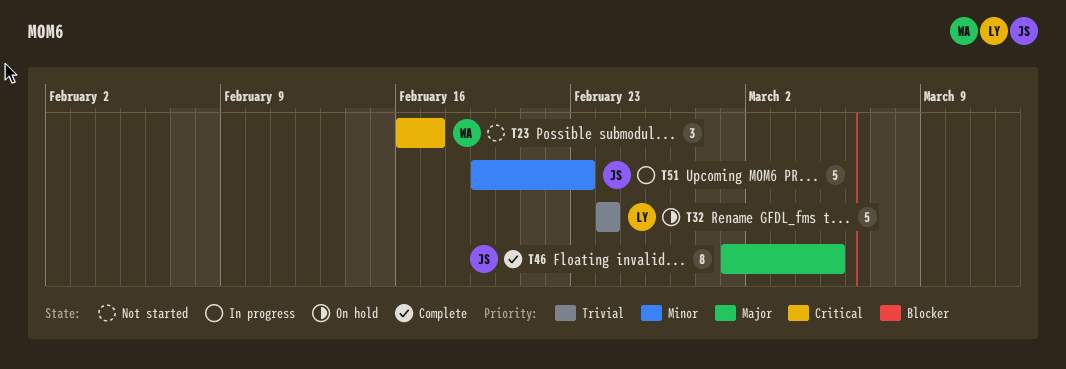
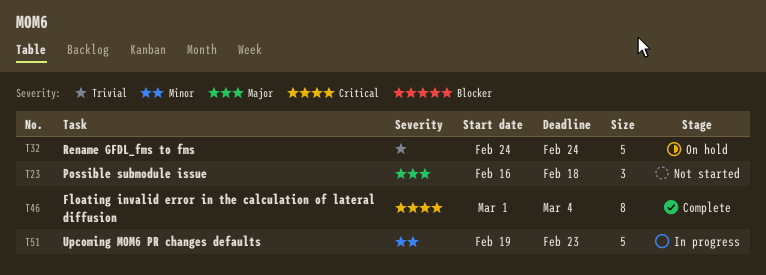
T23, priority: Critical -> Major
T23, due: Feb 17 -> Feb 18
T46, priority: Major -> Critical
T46, due: Mar 5 -> Mar 4

